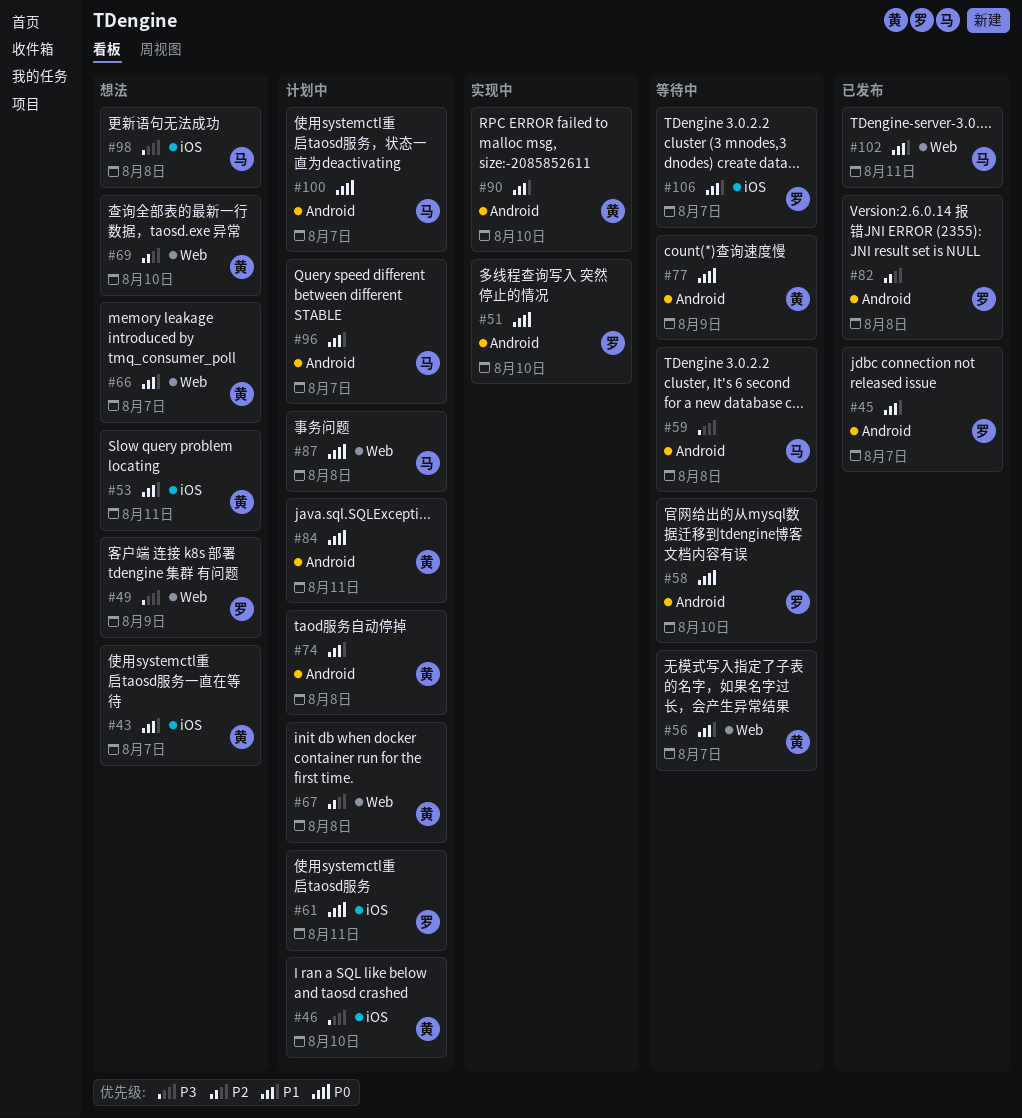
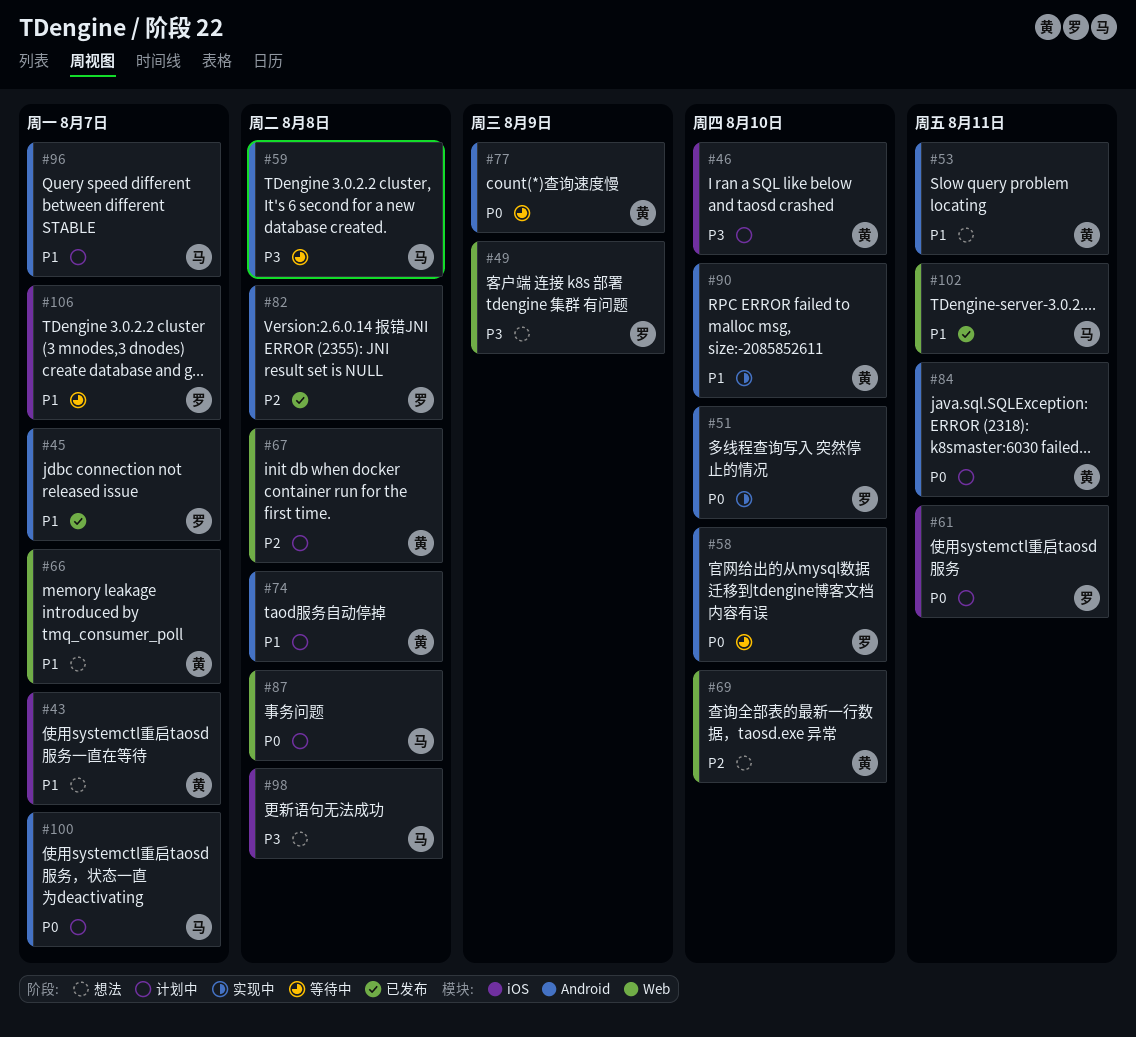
#53, label: iOS -> Android
#56: present -> none

